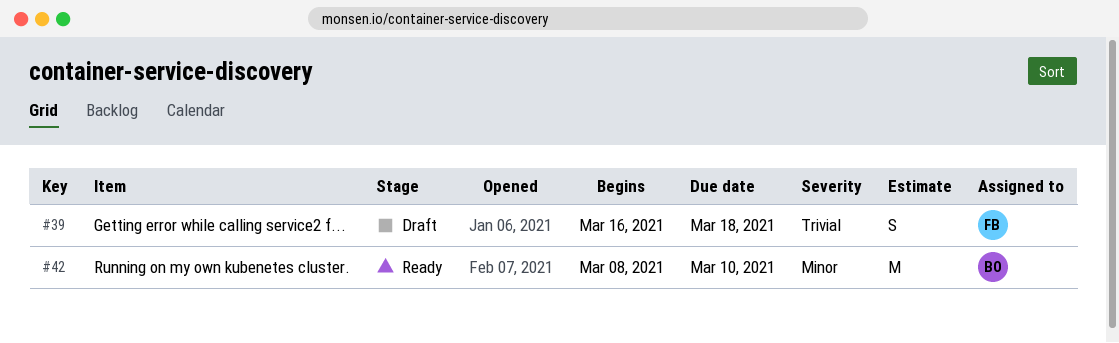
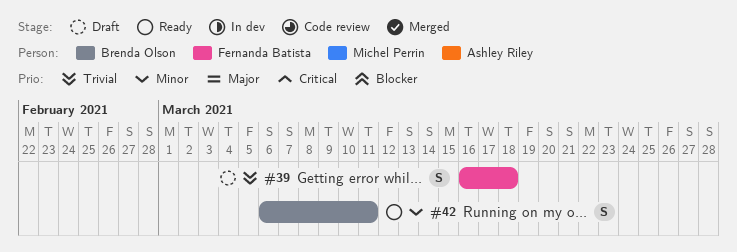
#42, estimate: M -> S
#42, start: Mar 8 -> Mar 6
#42, due: Mar 10 -> Mar 11

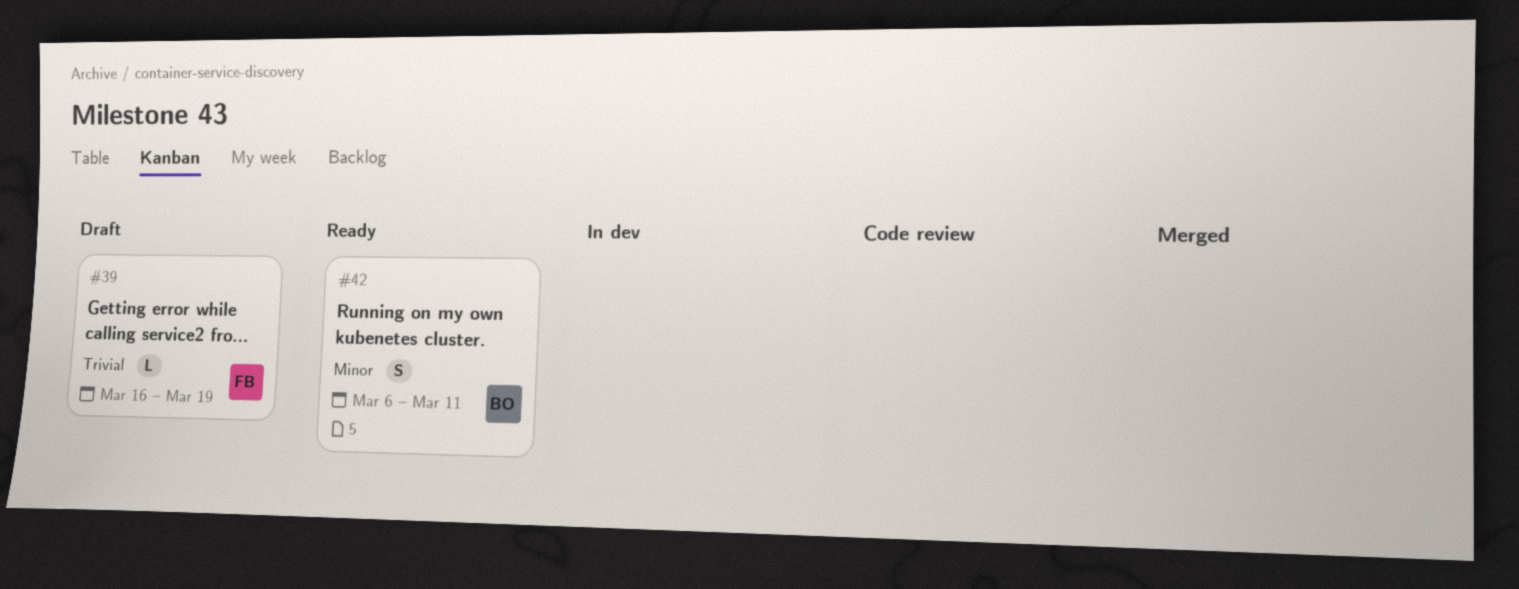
#39, estimate: S -> L
#39, due: Mar 18 -> Mar 19

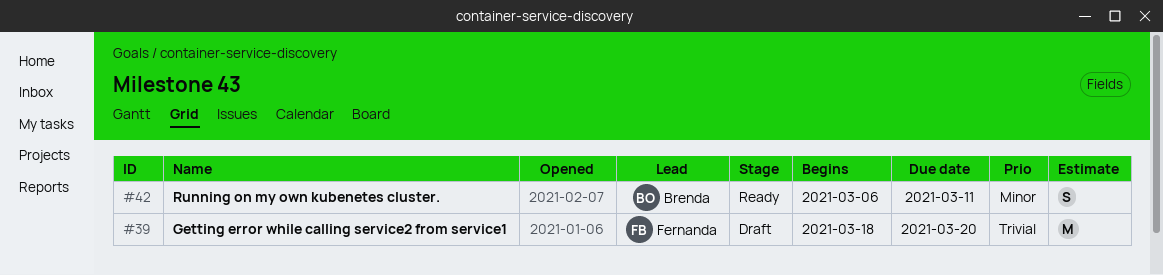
#39, estimate: L -> M
#39, start: Mar 16 -> Mar 18
#39, due: Mar 19 -> Mar 20

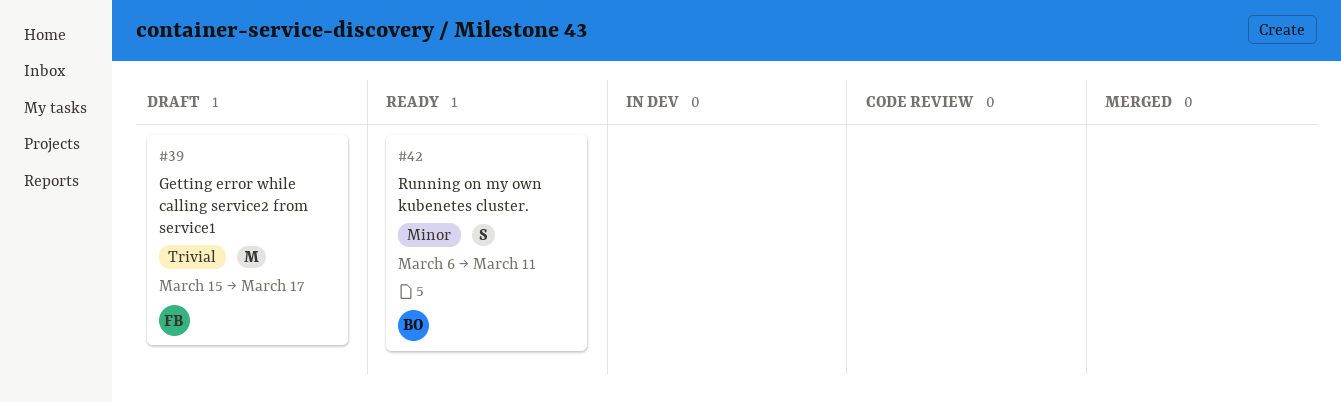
#39, start: Mar 18 -> Mar 15
#39, due: Mar 20 -> Mar 17

